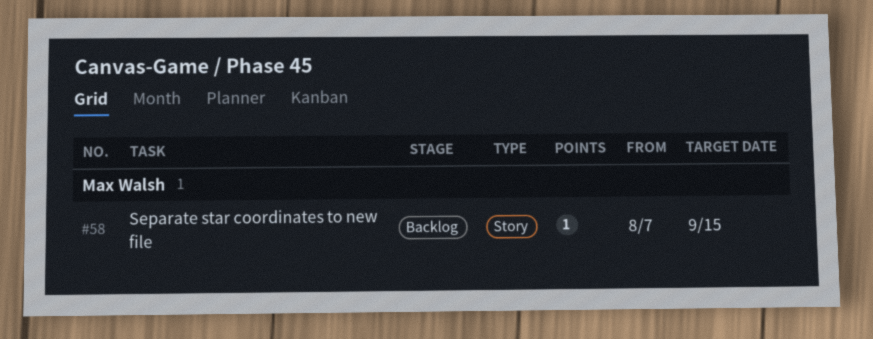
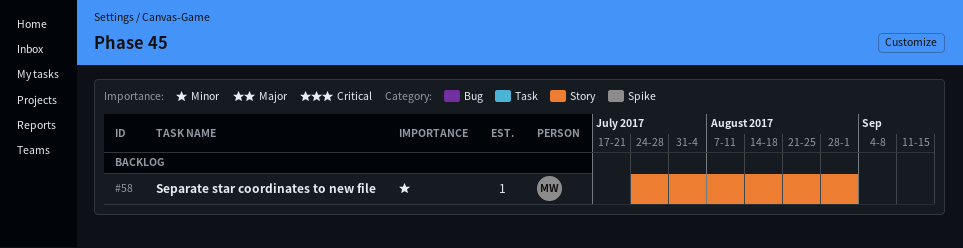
#58, start: Aug 7 -> Jul 24
#58, due: Sep 15 -> Sep 1

